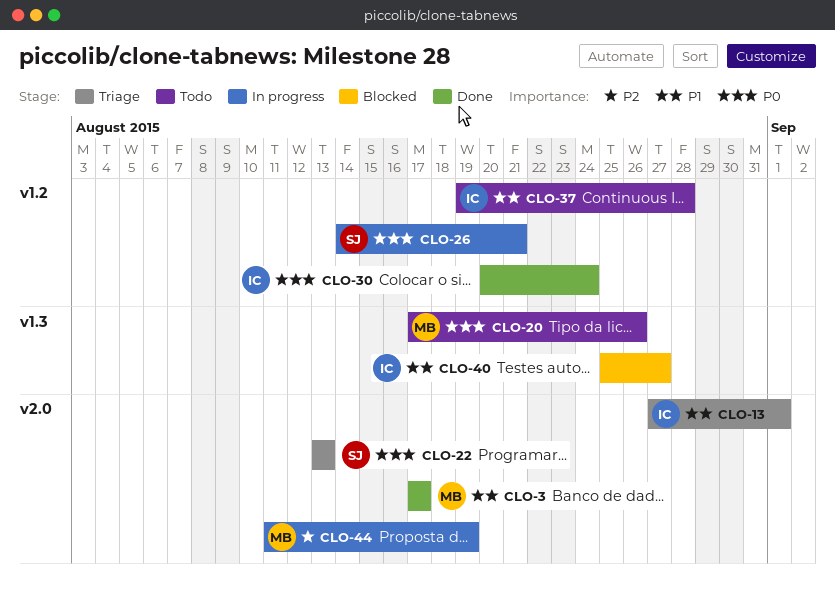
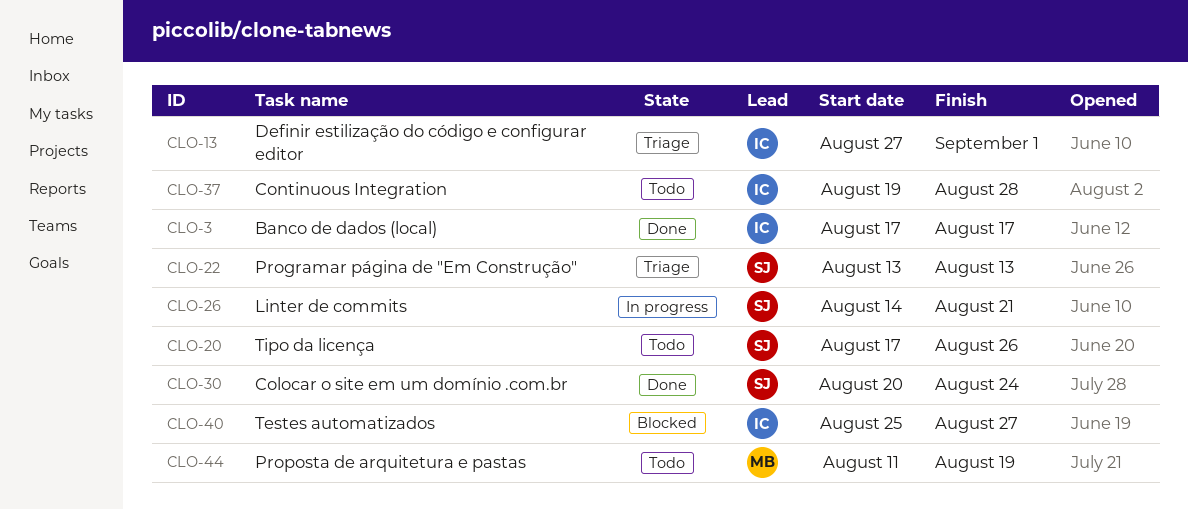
CLO-3, owner: MB -> IC
CLO-20, owner: MB -> SJ
CLO-30, owner: IC -> SJ
CLO-44, status: In progress -> Todo

